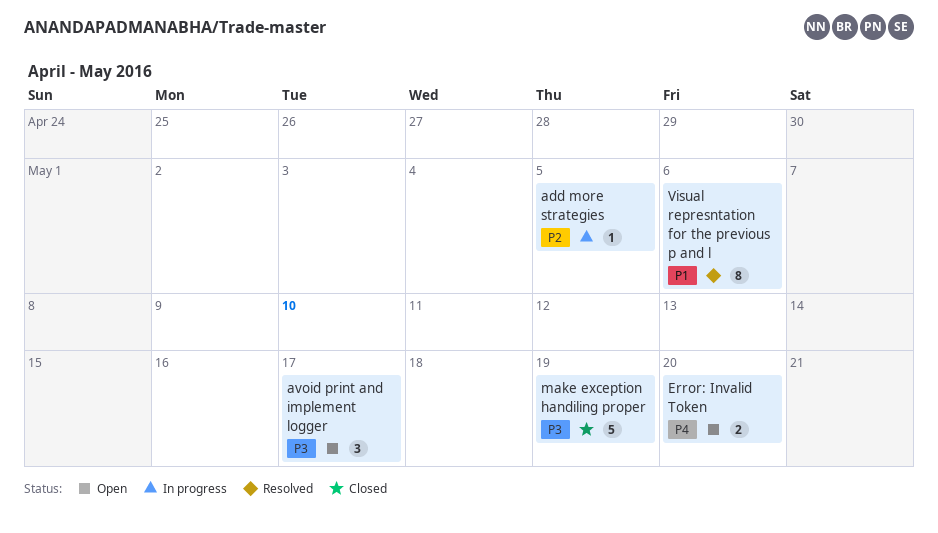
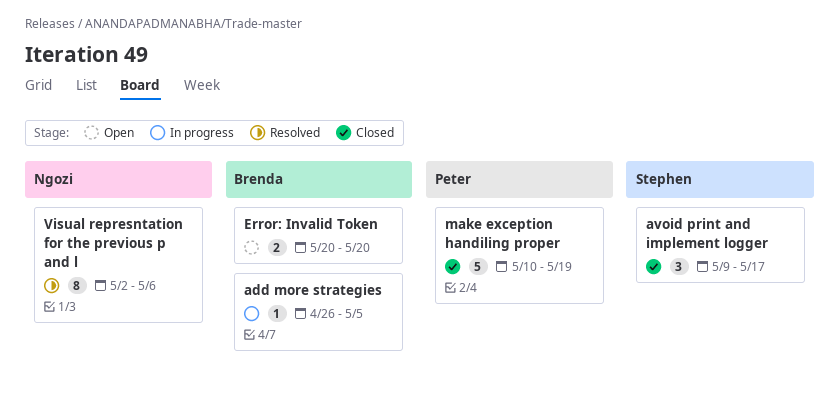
avoid print and implement logger, status: Open -> Closed

